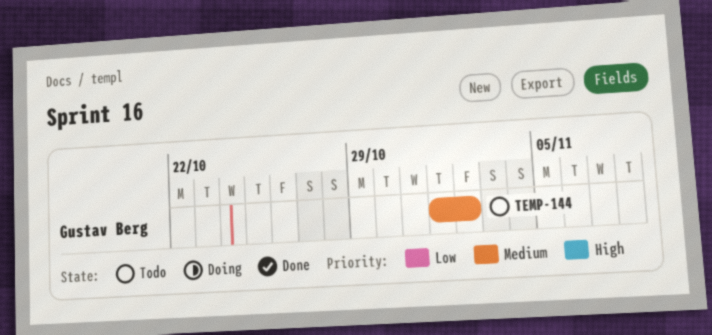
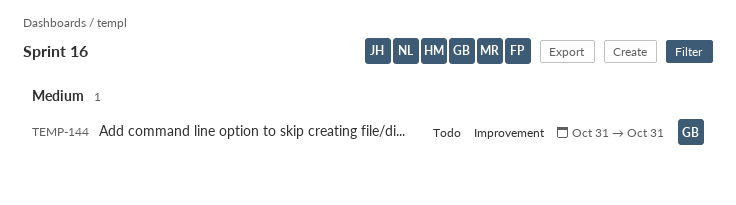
TEMP-144, start: Nov 1 -> Oct 31
TEMP-144, due: Nov 2 -> Oct 31

